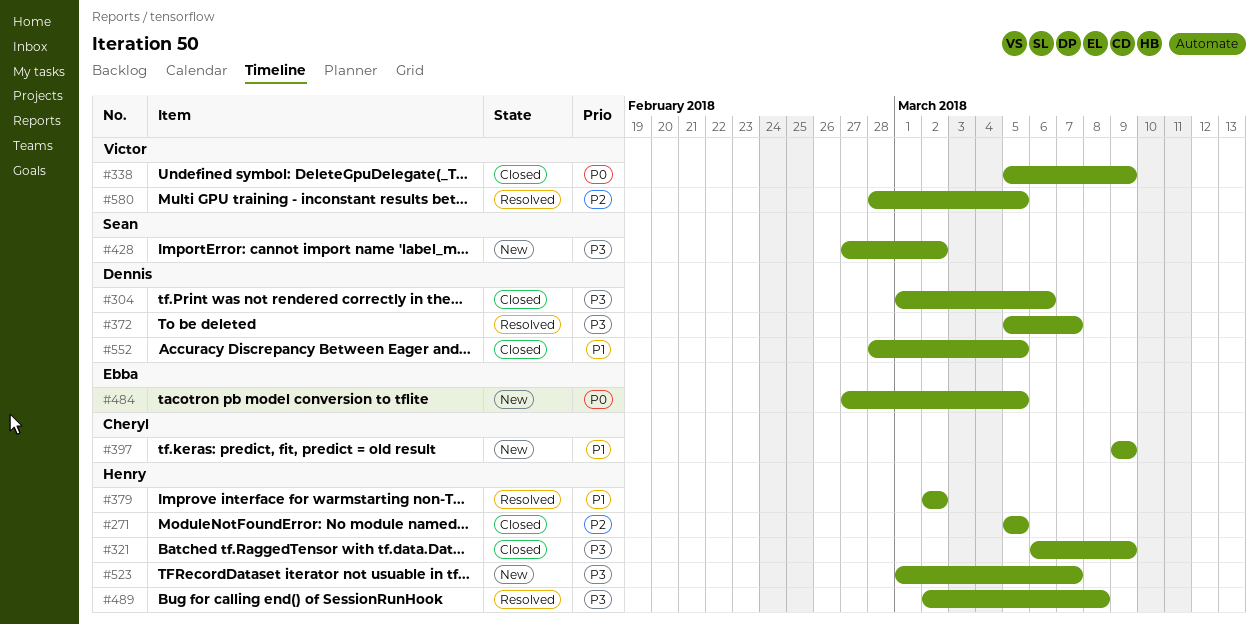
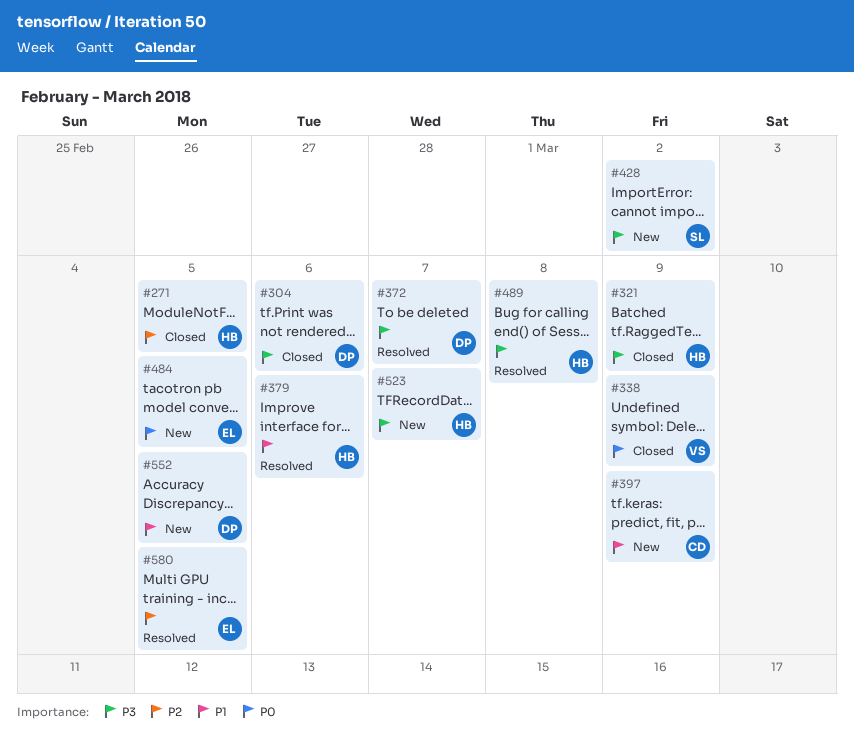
#379, due: Mar 2 -> Mar 6
#552, status: Closed -> New
#580, owner: Victor -> Ebba

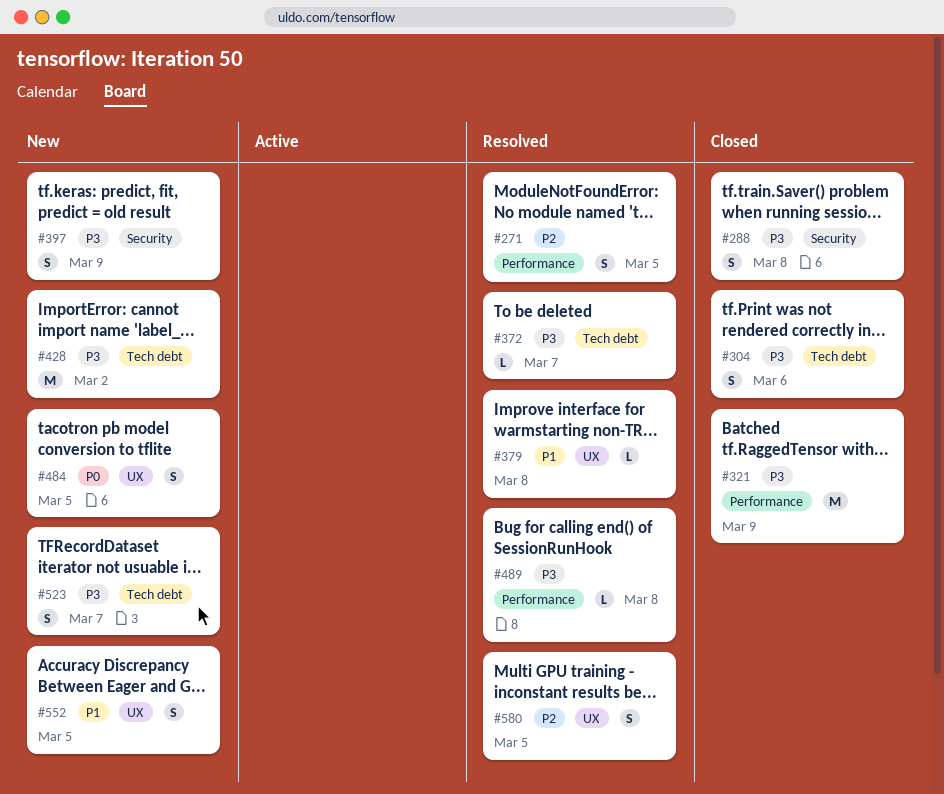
#271, status: Closed -> Resolved
#288: none -> present
#338: present -> none
#379, due: Mar 6 -> Mar 8
#397, priority: P1 -> P3

